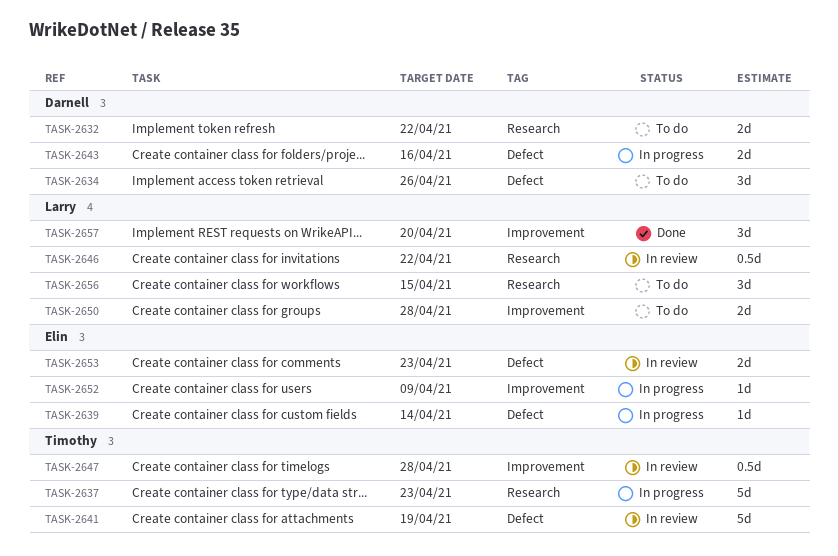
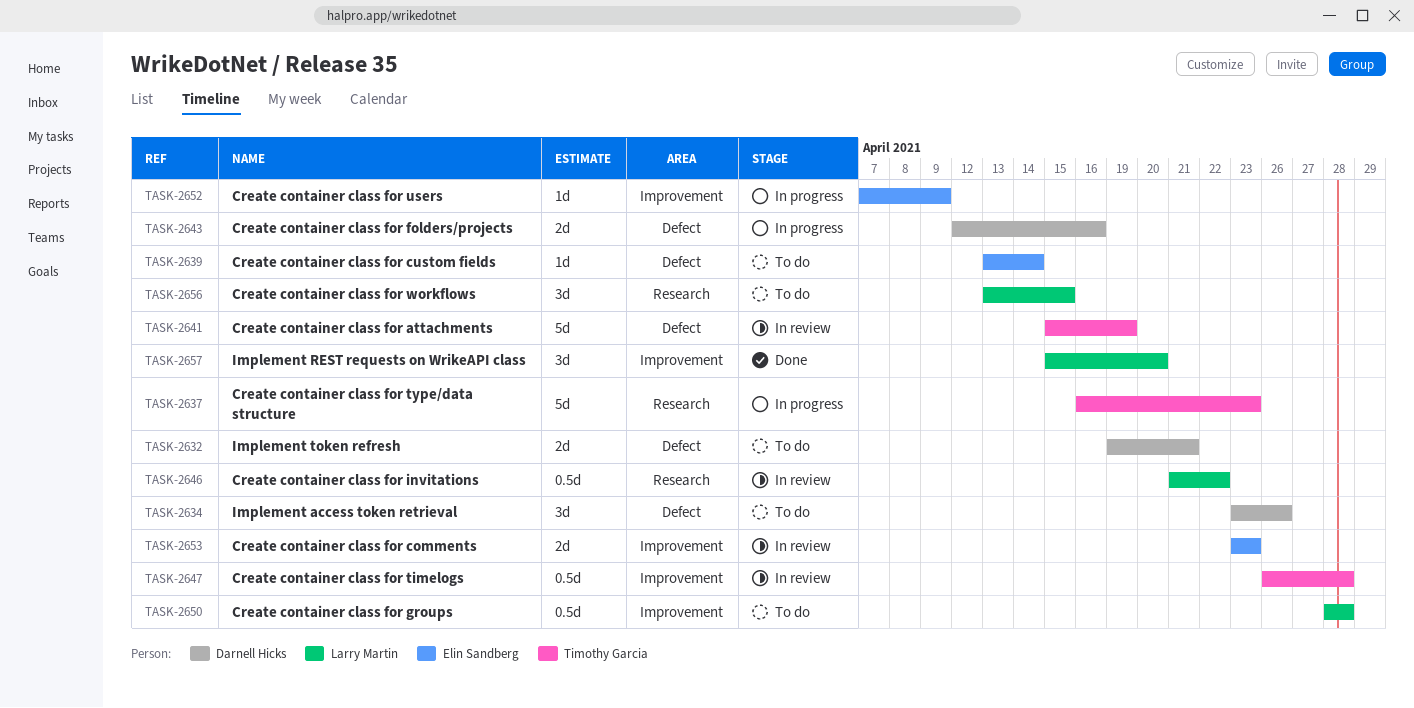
TASK-2632, label: Research -> Defect
TASK-2632, due: Apr 22 -> Apr 21
TASK-2639, status: In progress -> To do
TASK-2650, estimate: 2d -> 0.5d
TASK-2653, label: Defect -> Improvement

